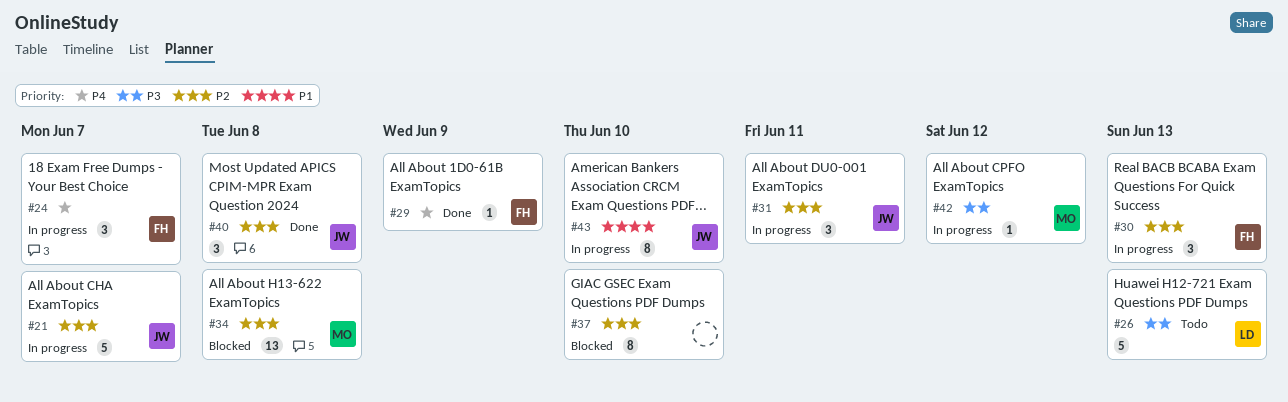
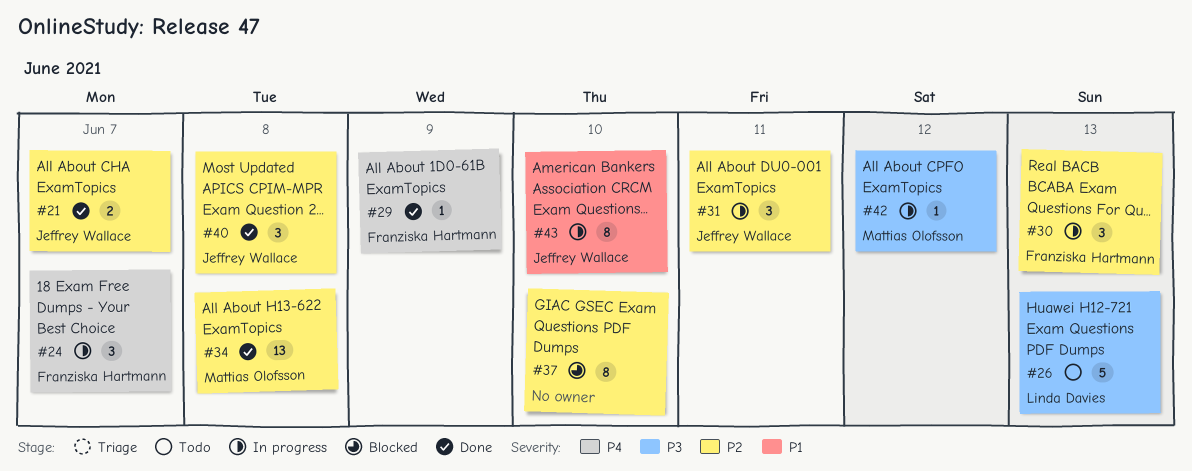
#21, status: In progress -> Done
#21, estimate: 5 -> 2
#34, status: Blocked -> Done

